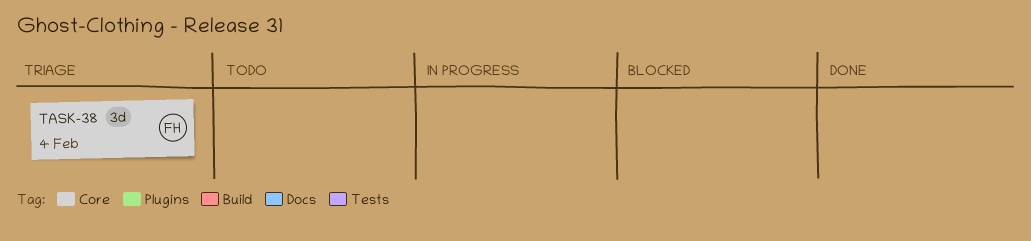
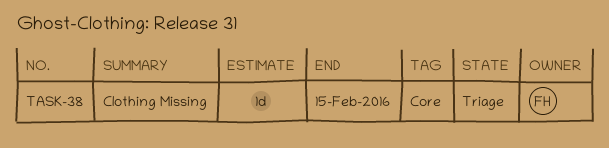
TASK-38, estimate: 3d -> 1d
TASK-38, due: Feb 4 -> Feb 15

